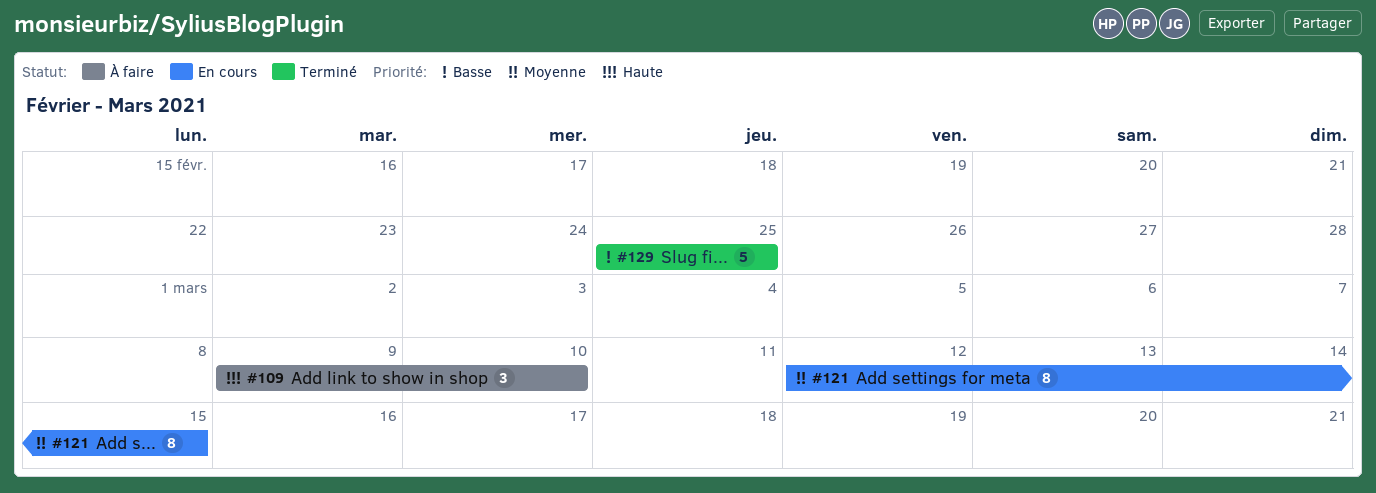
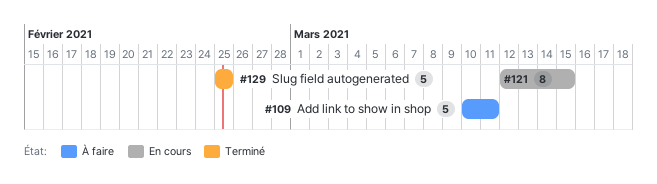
#109, estimate: 3 -> 5
#109, start: Mar 9 -> Mar 10
#109, due: Mar 10 -> Mar 11

